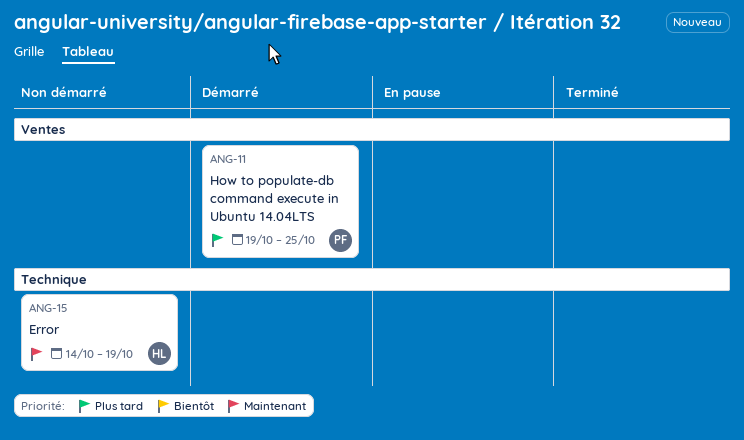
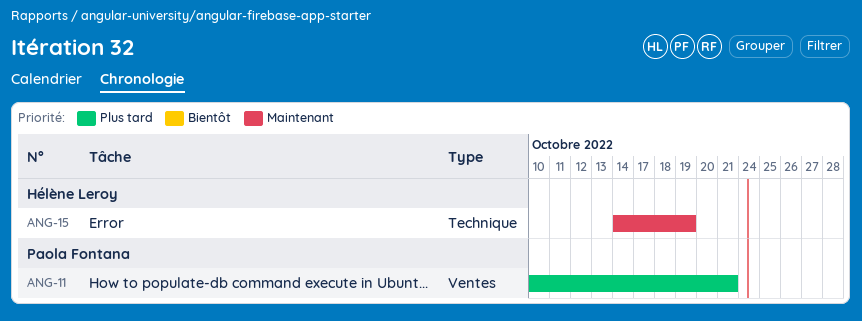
ANG-11, start: Oct 19 -> Oct 10
ANG-11, due: Oct 25 -> Oct 21

